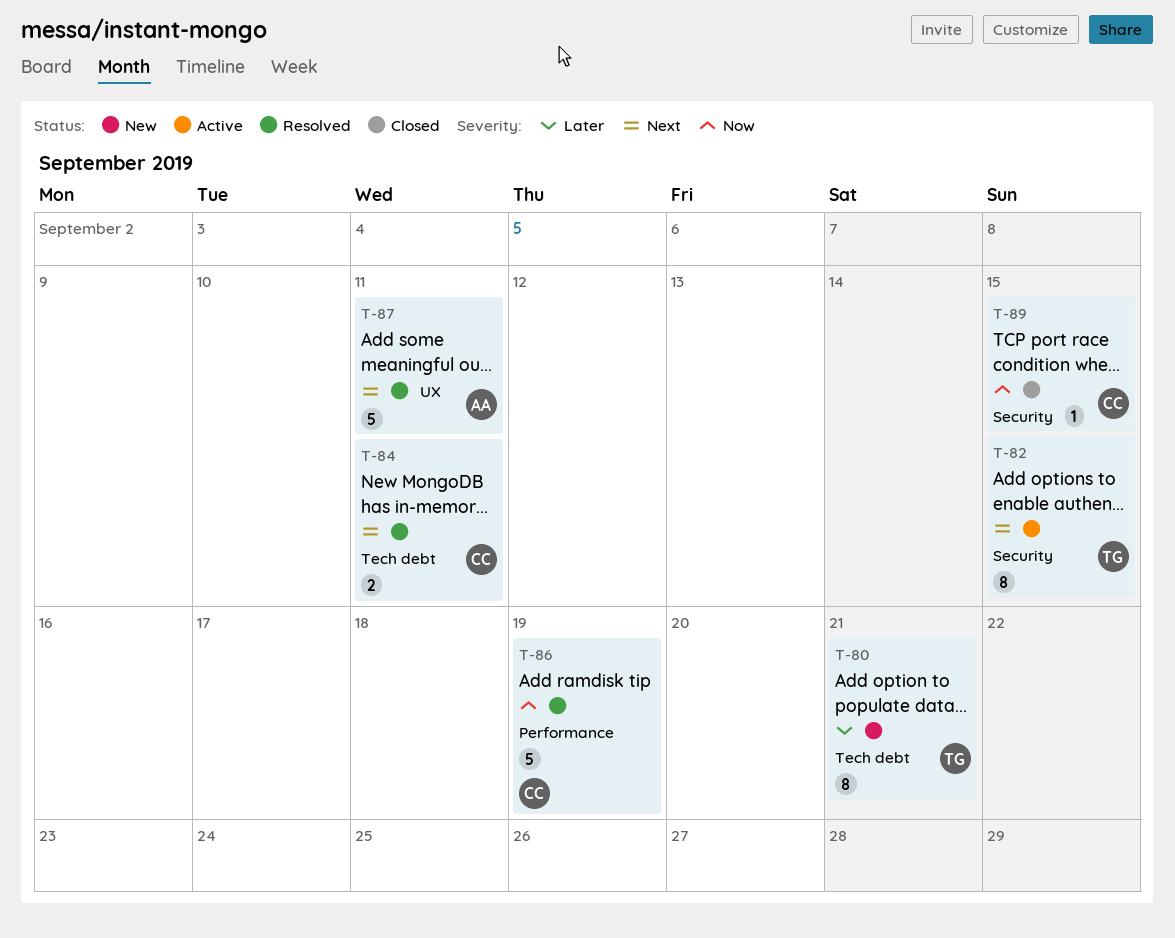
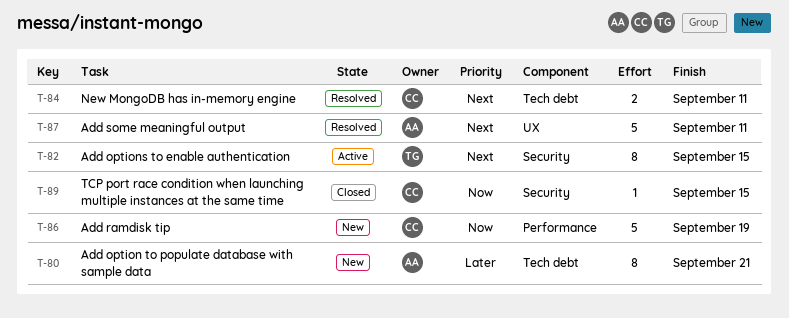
T-80, owner: TG -> AA
T-86, status: Resolved -> New

